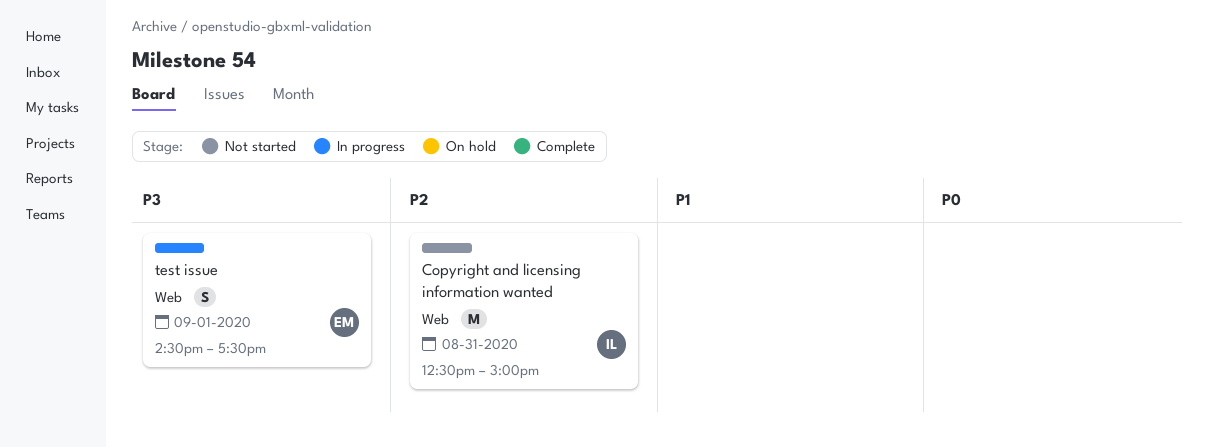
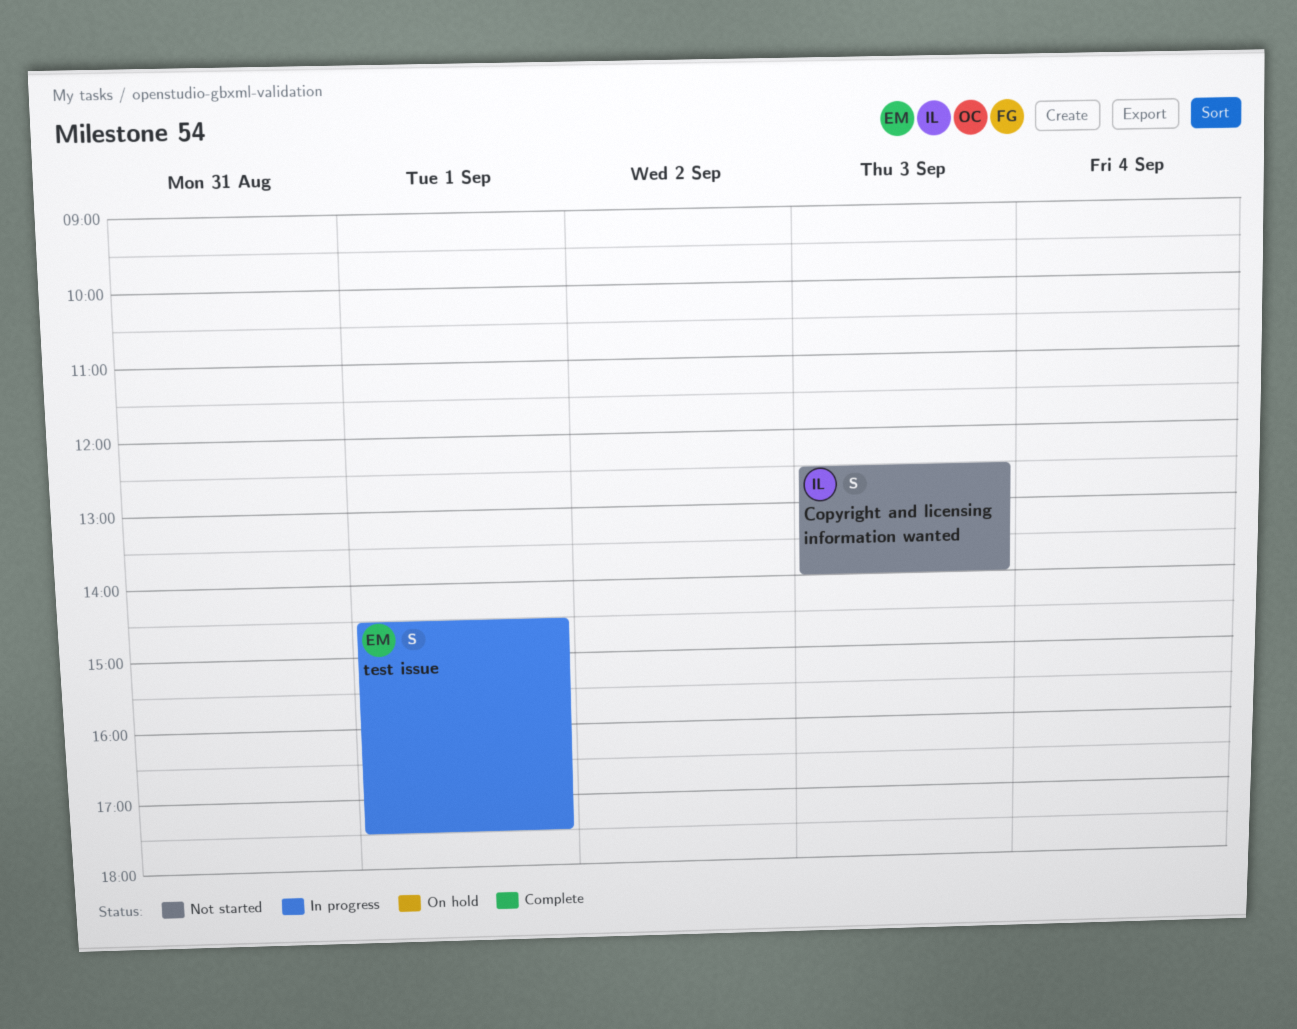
Copyright and licensing information wanted, estimate: M -> S
Copyright and licensing information wanted, day: Aug 31 -> Sep 3
Copyright and licensing information wanted, ends: 15:00 -> 14:00

